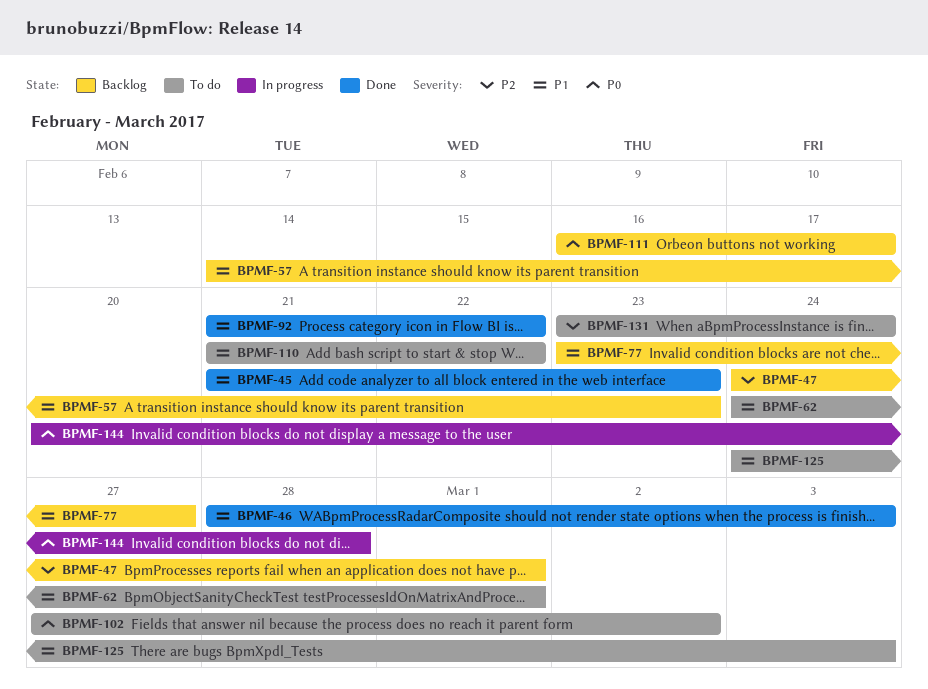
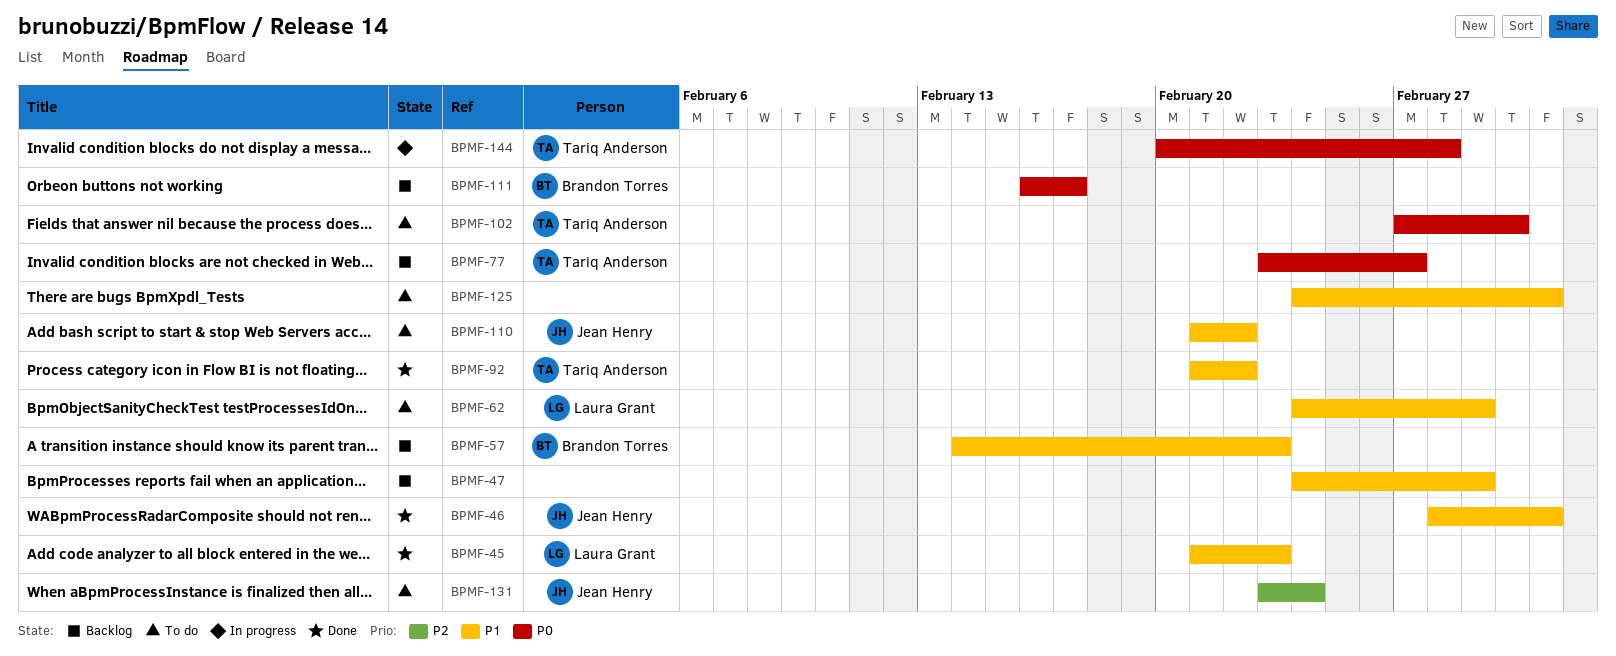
BPMF-47, priority: P2 -> P1
BPMF-77, priority: P1 -> P0

